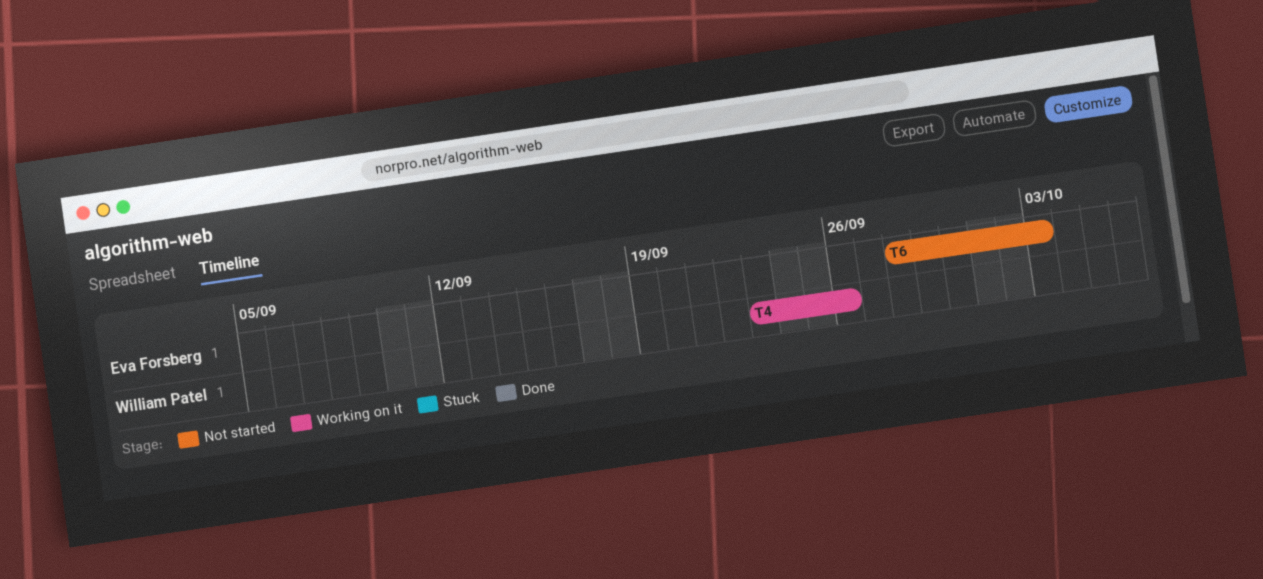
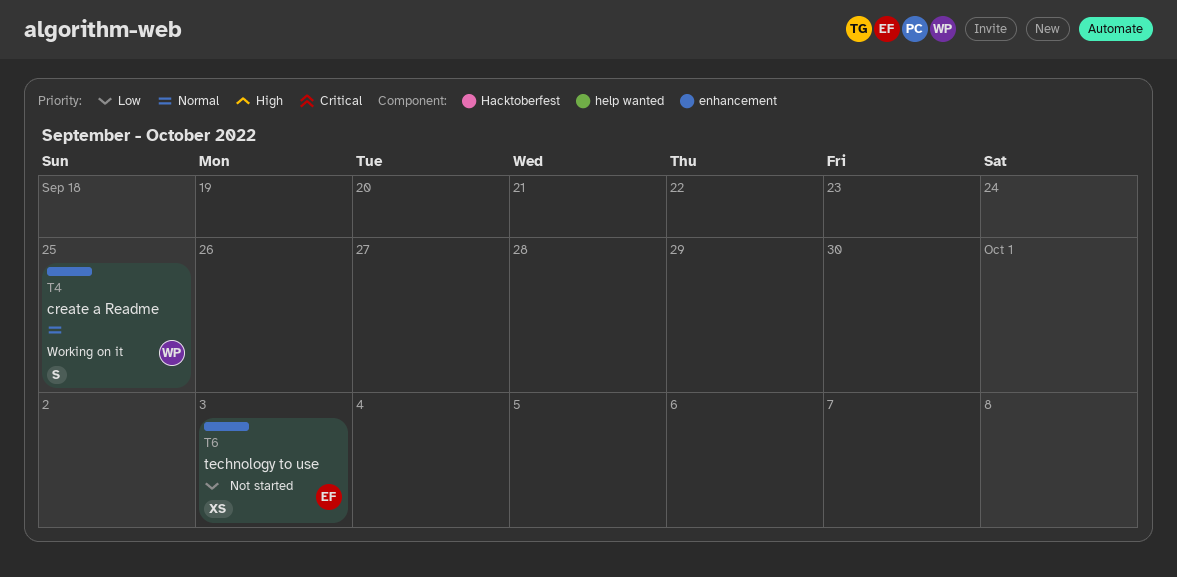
T4, due: Sep 26 -> Sep 25

